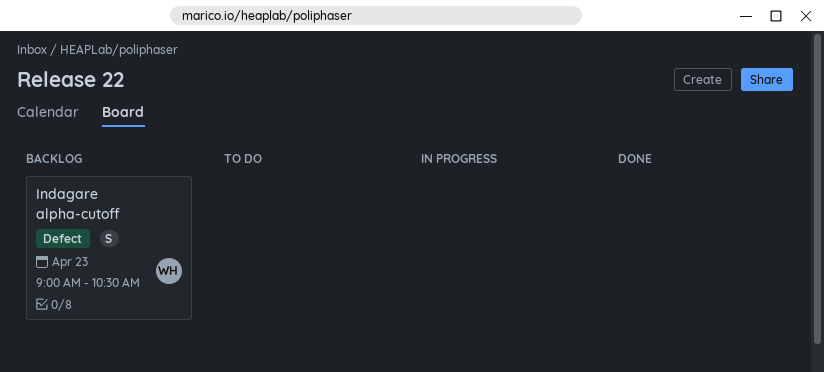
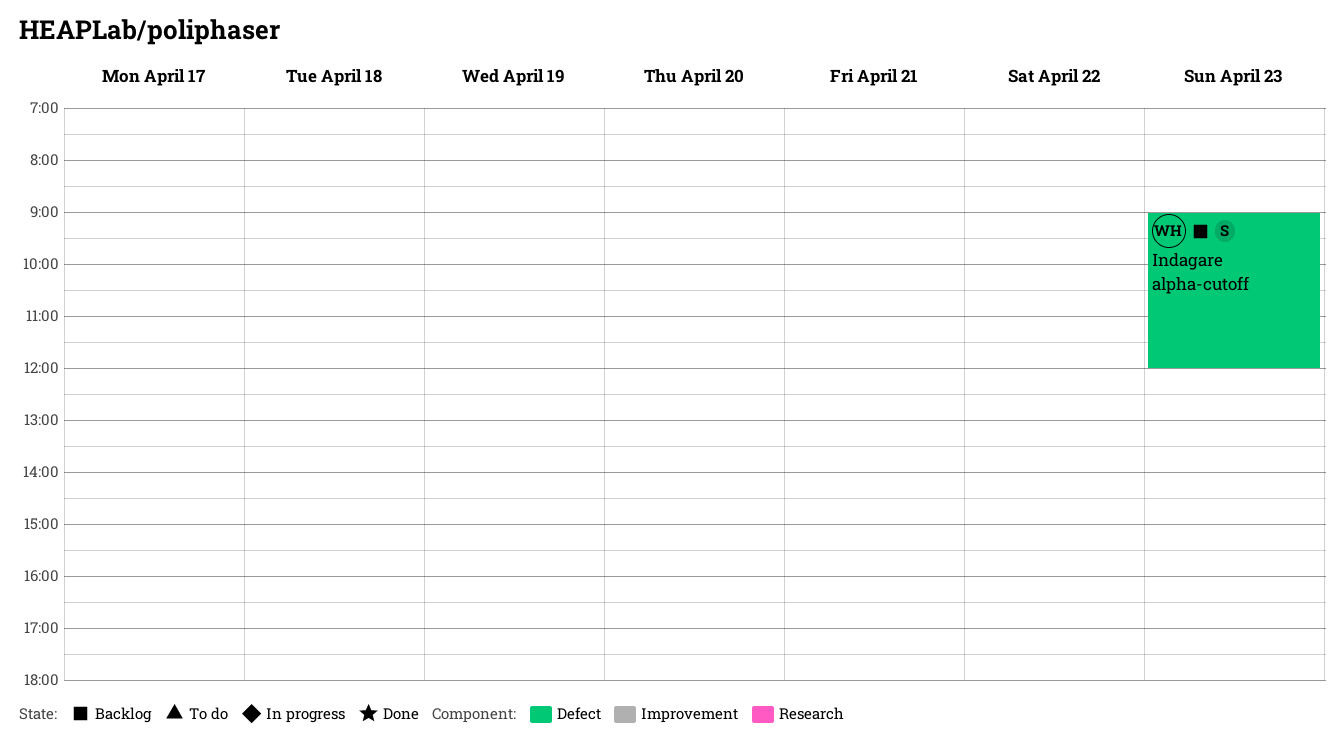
Indagare alpha-cutoff, ends: 10:30 -> 12:00

